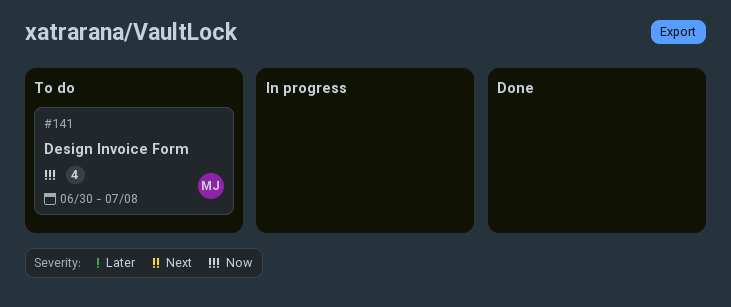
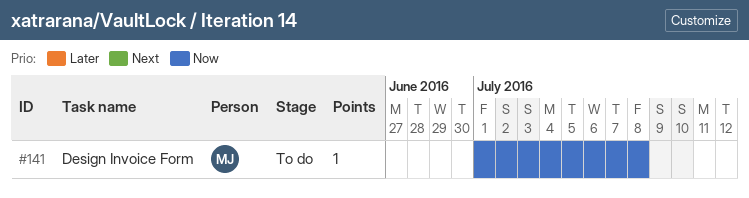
#141, estimate: 4 -> 1
#141, start: Jun 30 -> Jul 1

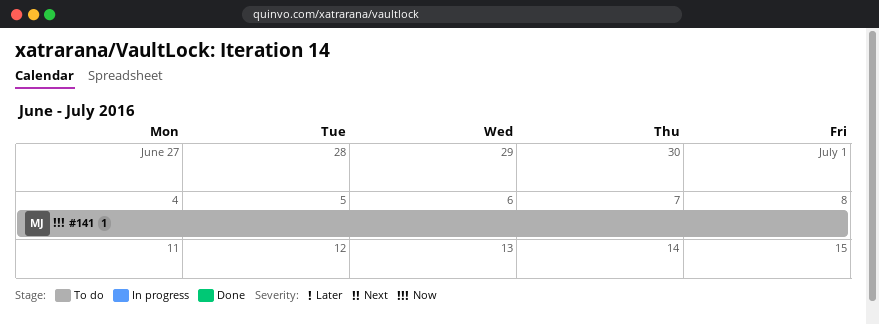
#141, start: Jul 1 -> Jul 4

